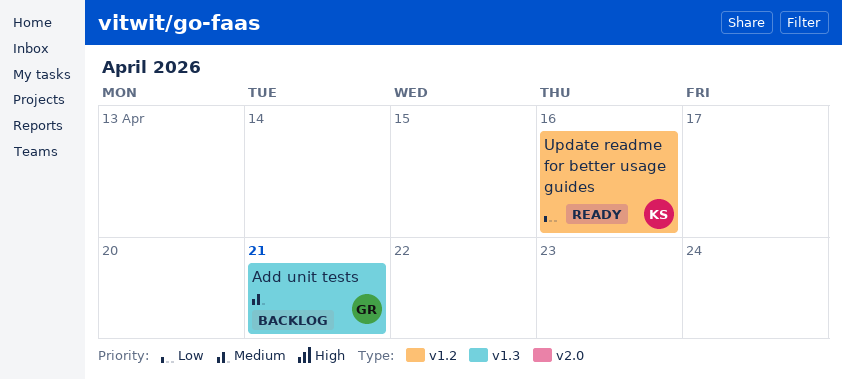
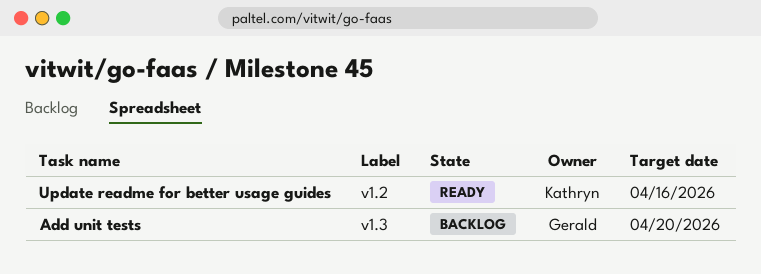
Add unit tests, due: Apr 21 -> Apr 20

